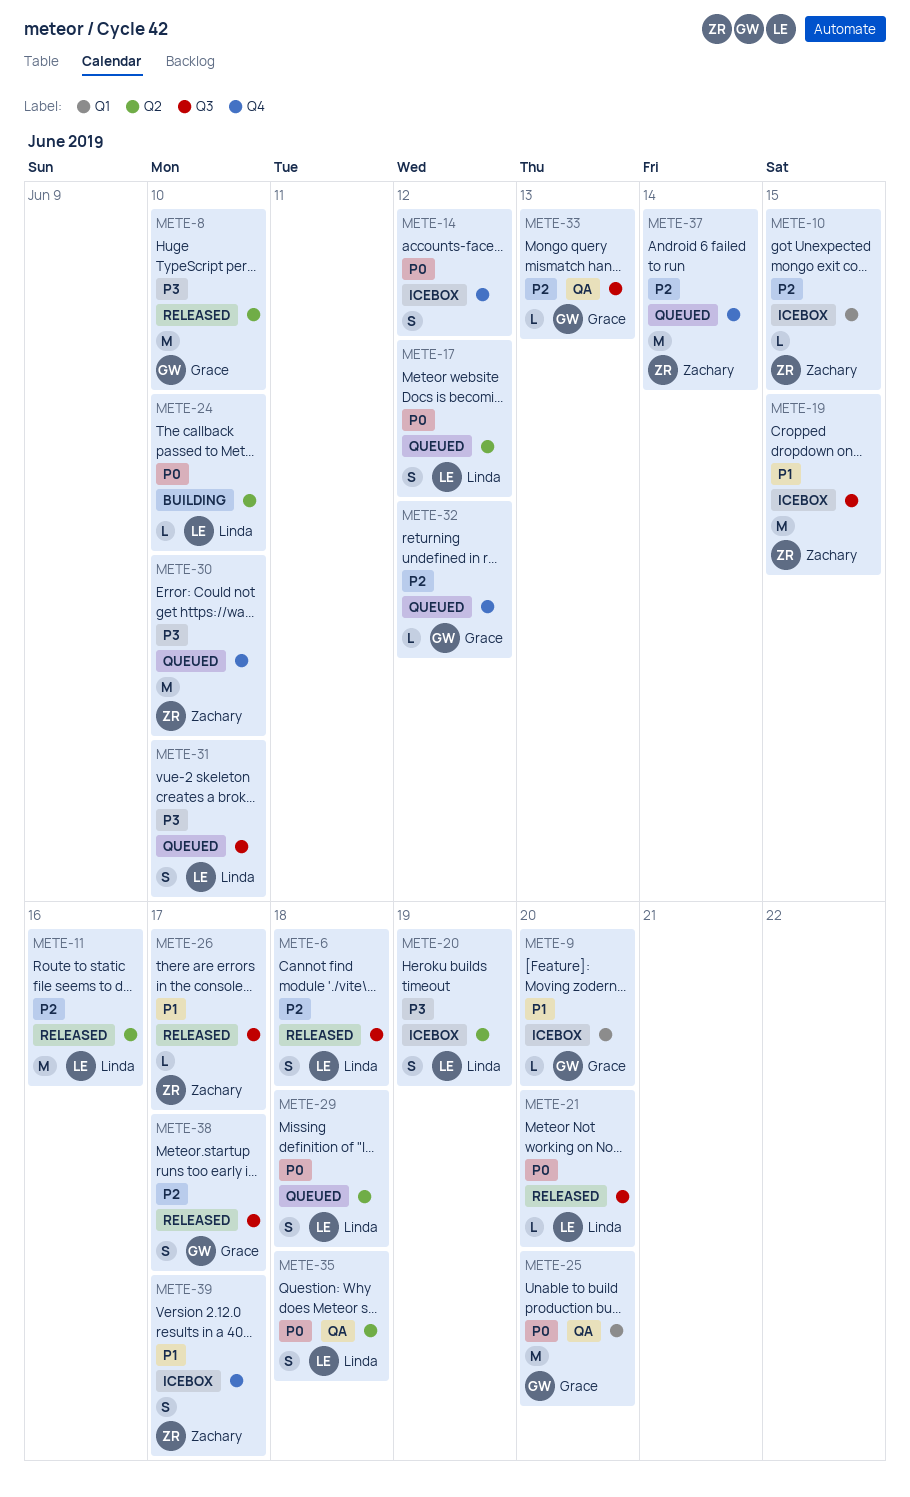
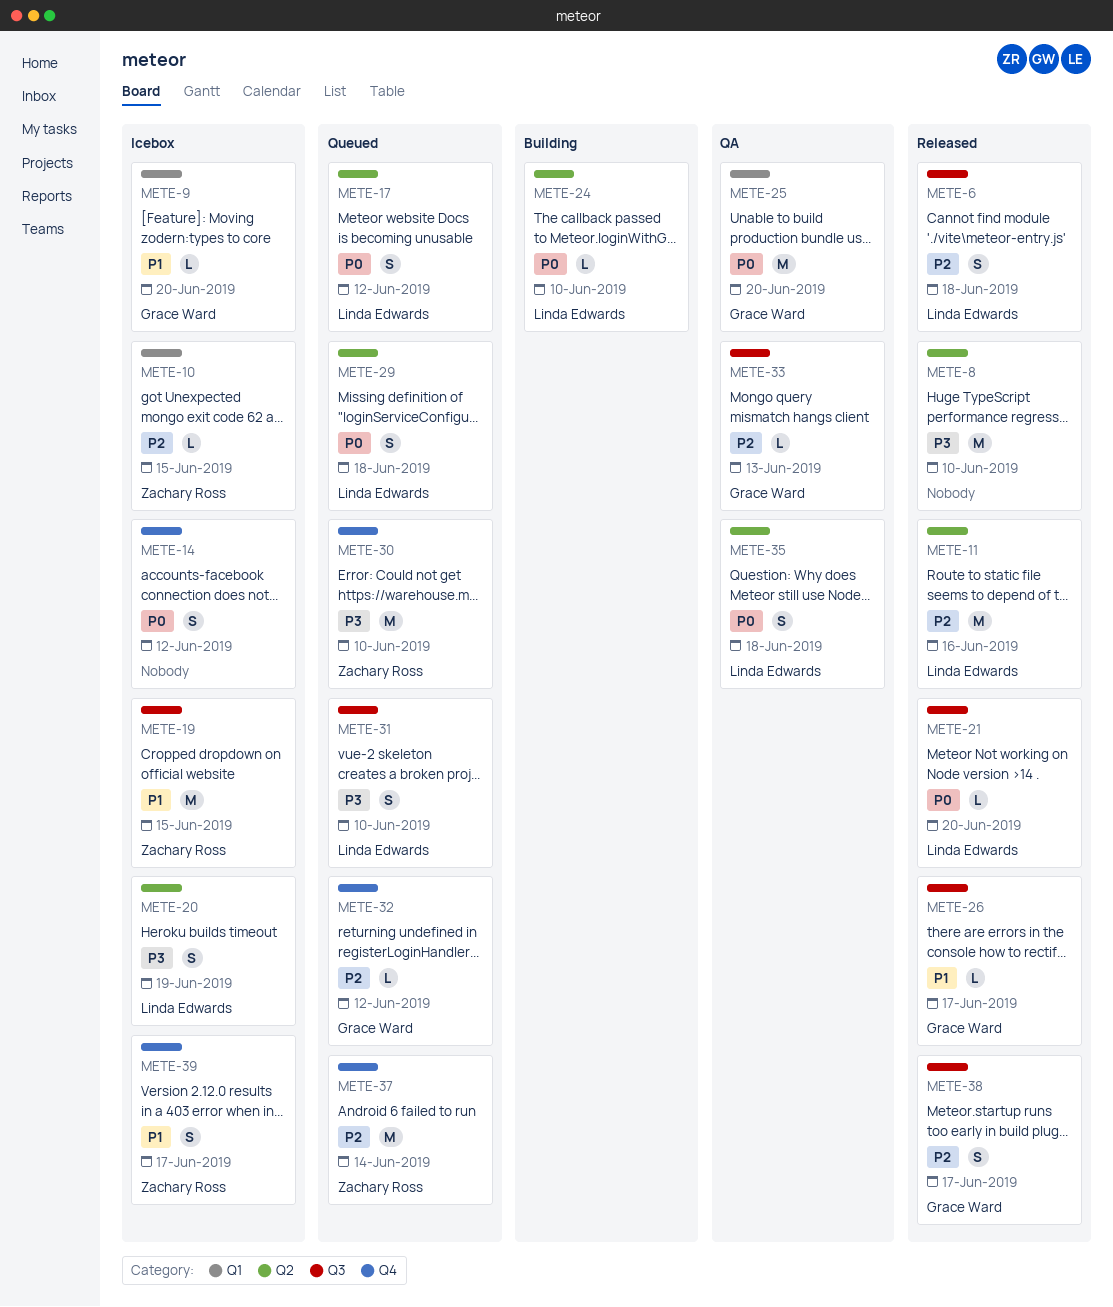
METE-8, owner: Grace Ward -> none
METE-26, owner: Zachary Ross -> Grace Ward

